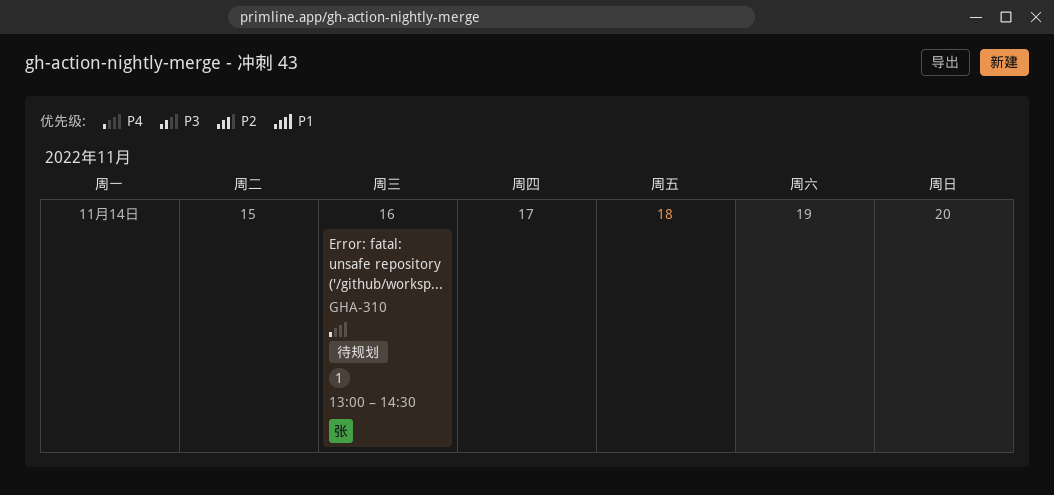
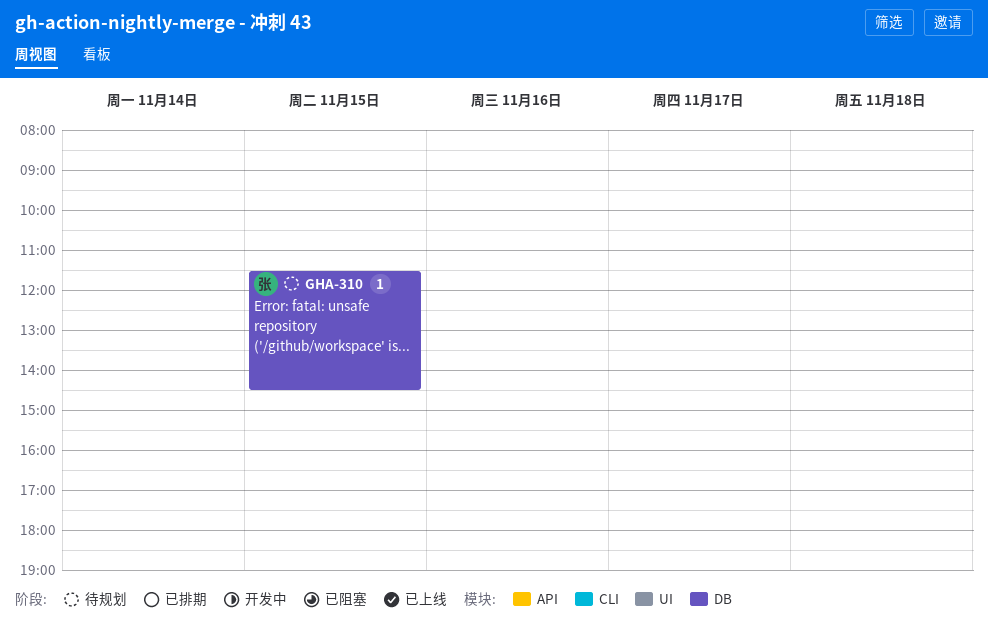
GHA-310, day: Nov 16 -> Nov 15
GHA-310, begins: 13:00 -> 11:30

